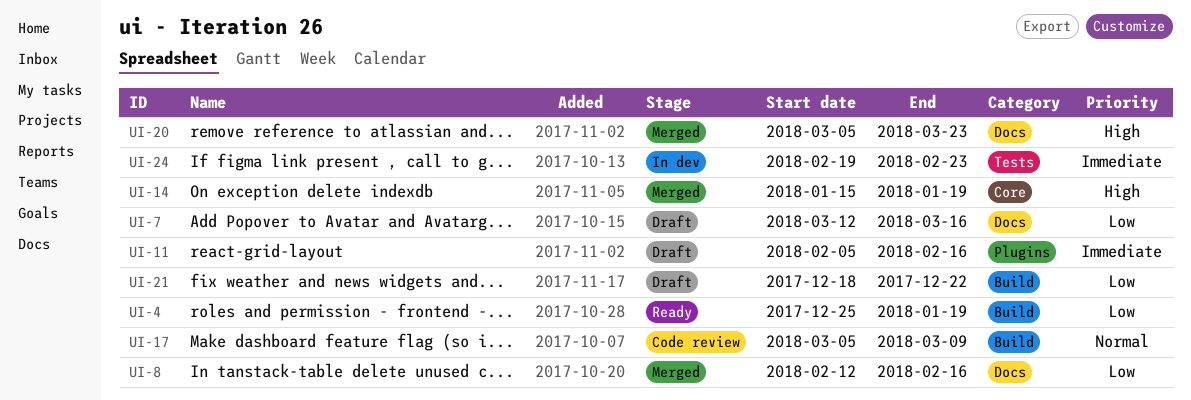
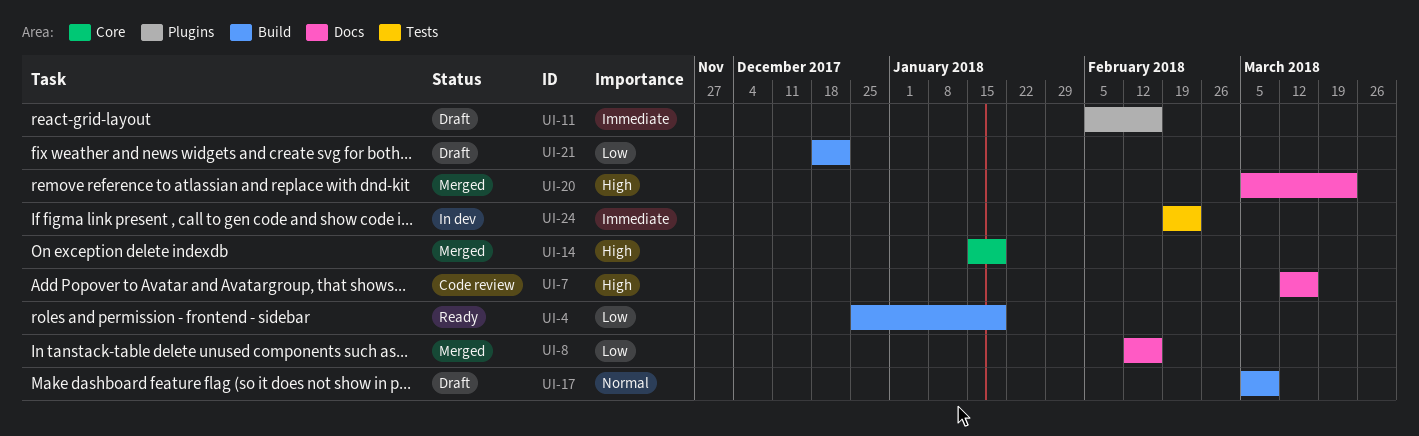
UI-7, status: Draft -> Code review
UI-7, priority: Low -> High
UI-17, status: Code review -> Draft

